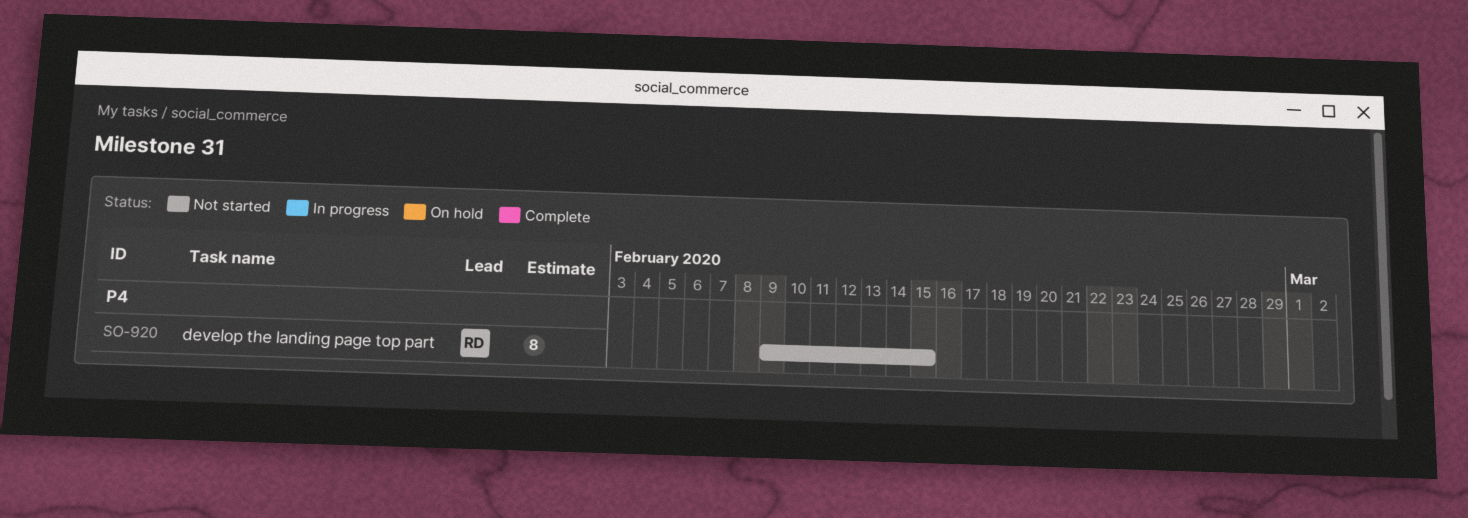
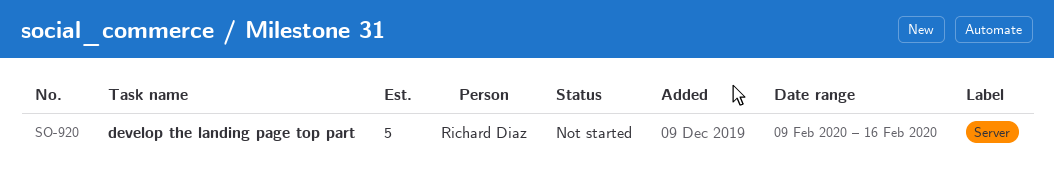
SO-920, estimate: 8 -> 5
SO-920, due: Feb 15 -> Feb 16

